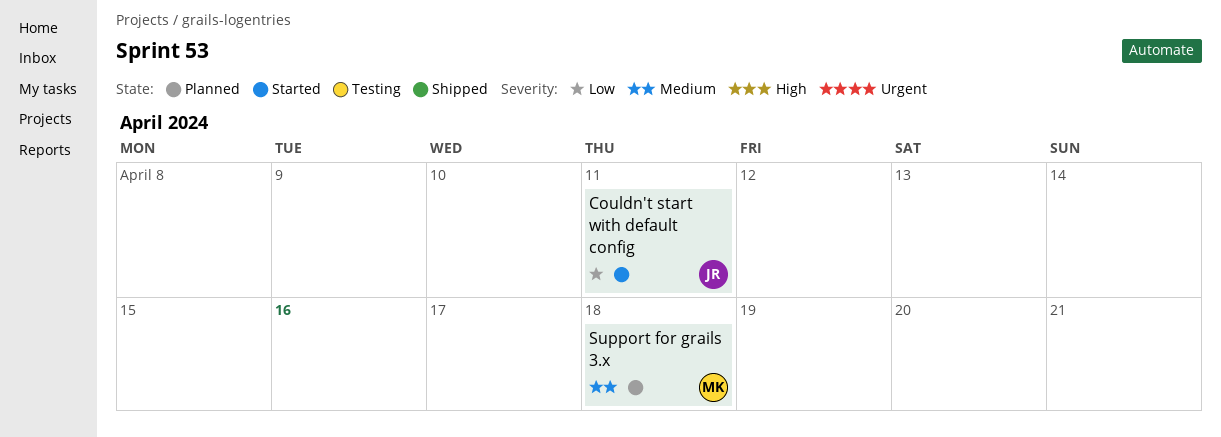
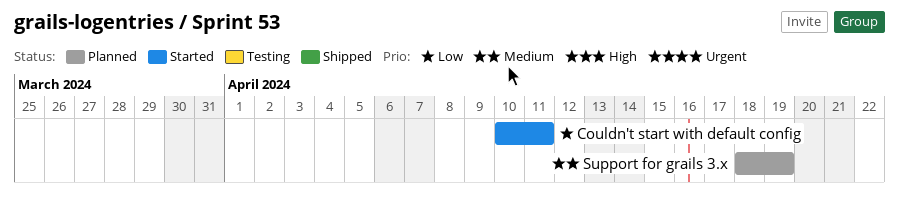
Support for grails 3.x, due: Apr 18 -> Apr 19

